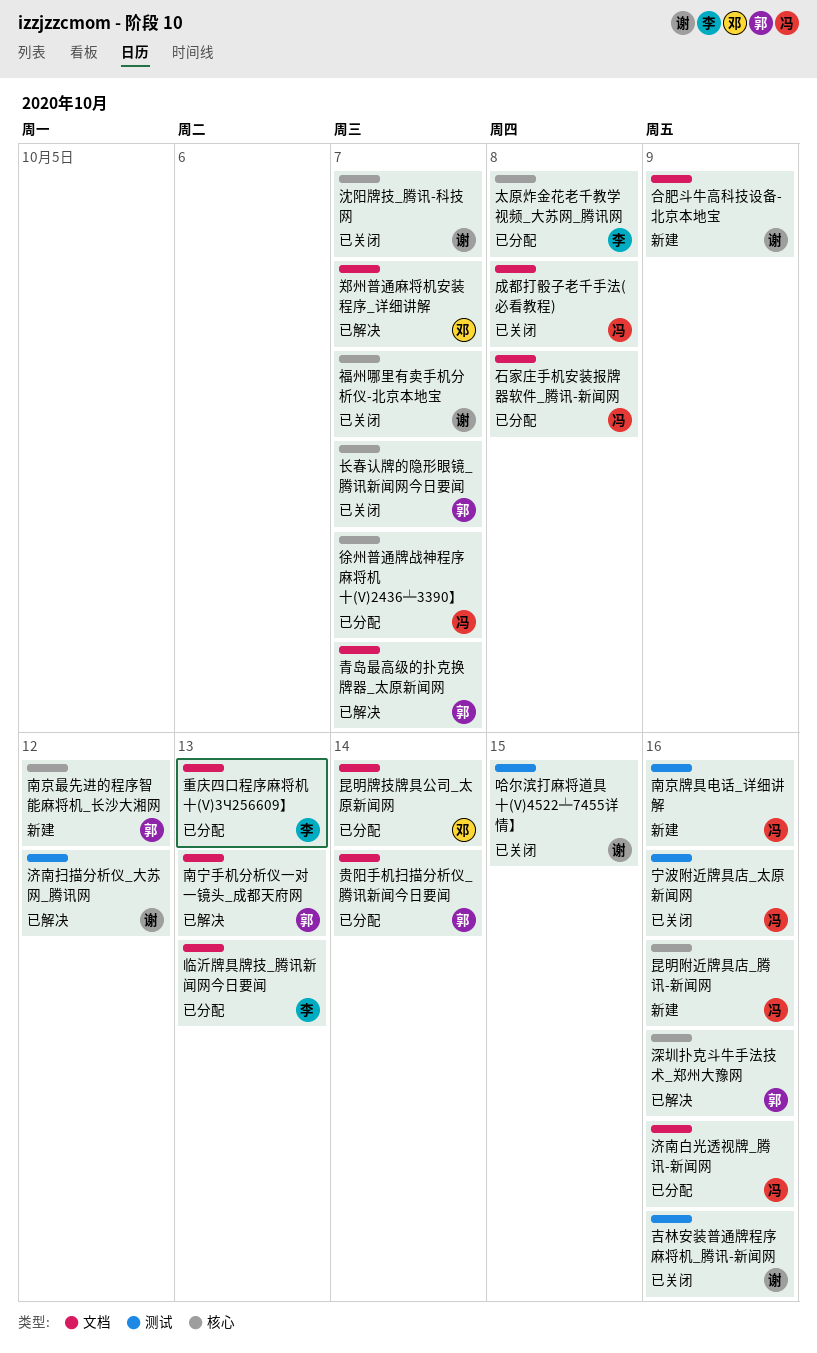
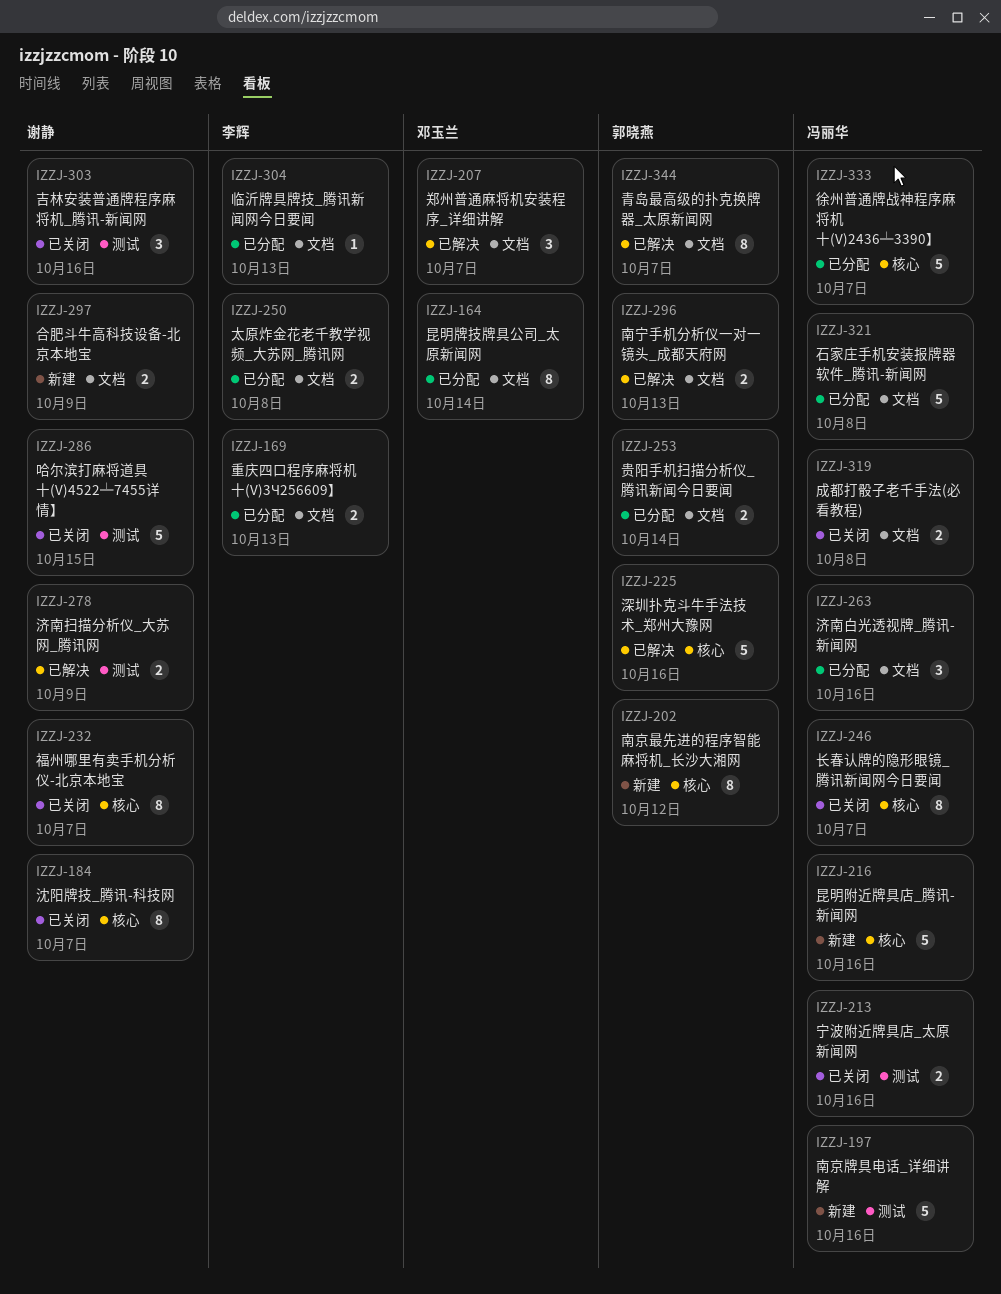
太原炸金花老千教学视频_大苏网_腾讯网, label: 核心 -> 文档
济南扫描分析仪_大苏网_腾讯网, due: Oct 12 -> Oct 9
长春认牌的隐形眼镜_腾讯新闻网今日要闻, owner: 郭晓燕 -> 冯丽华

